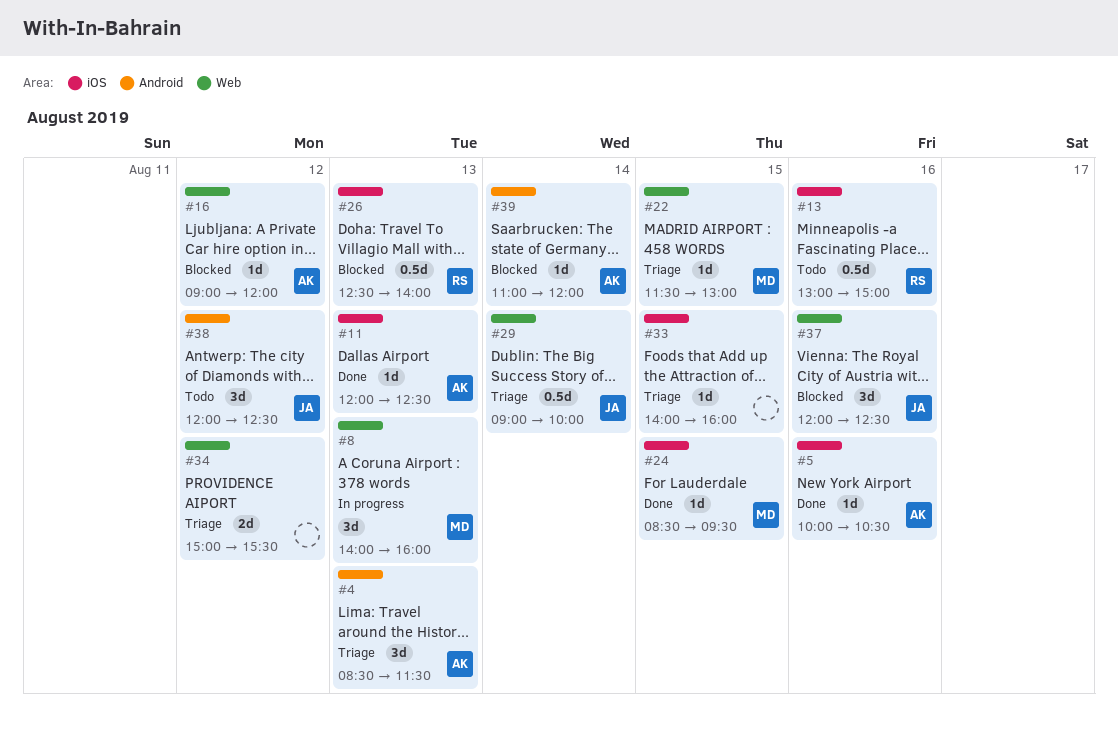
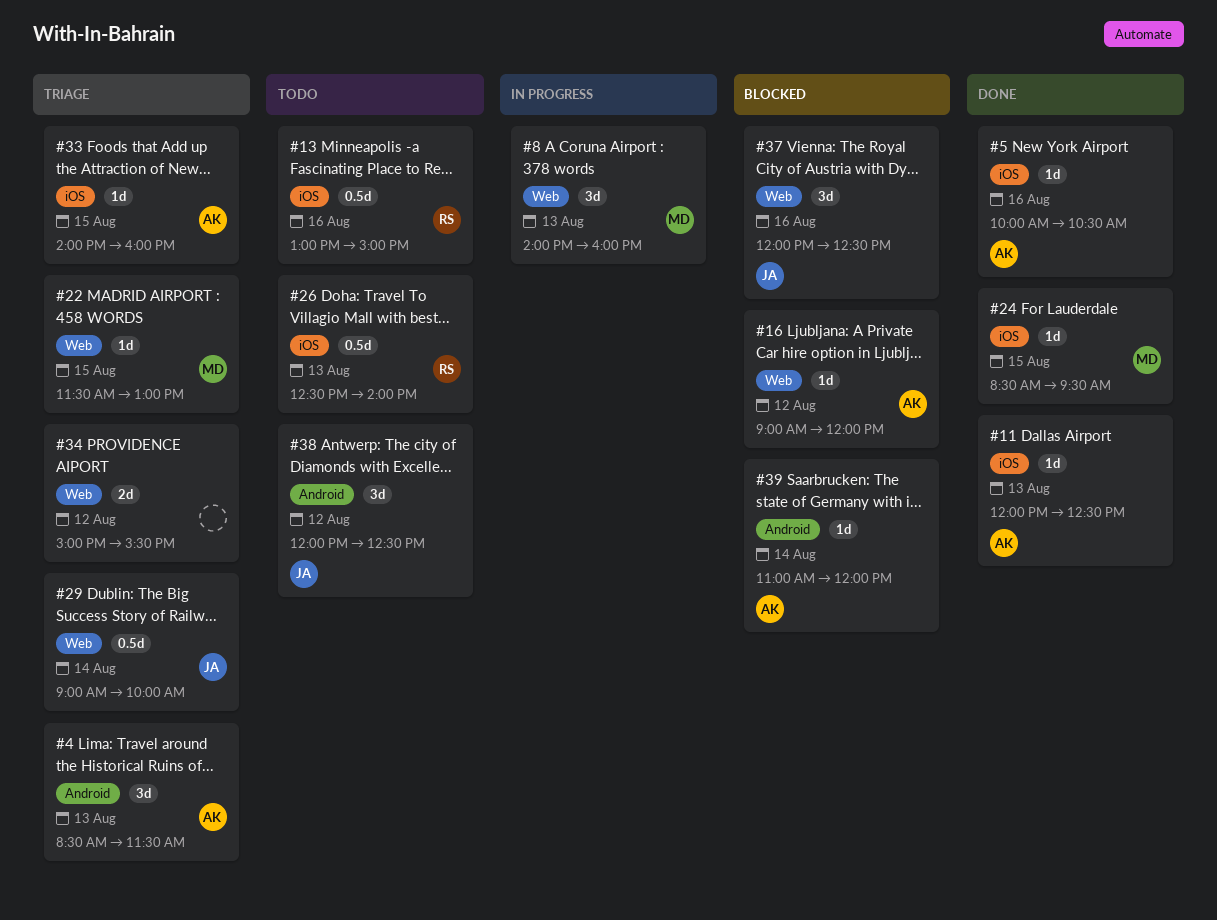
#26, status: Blocked -> Todo
#33, owner: none -> AK

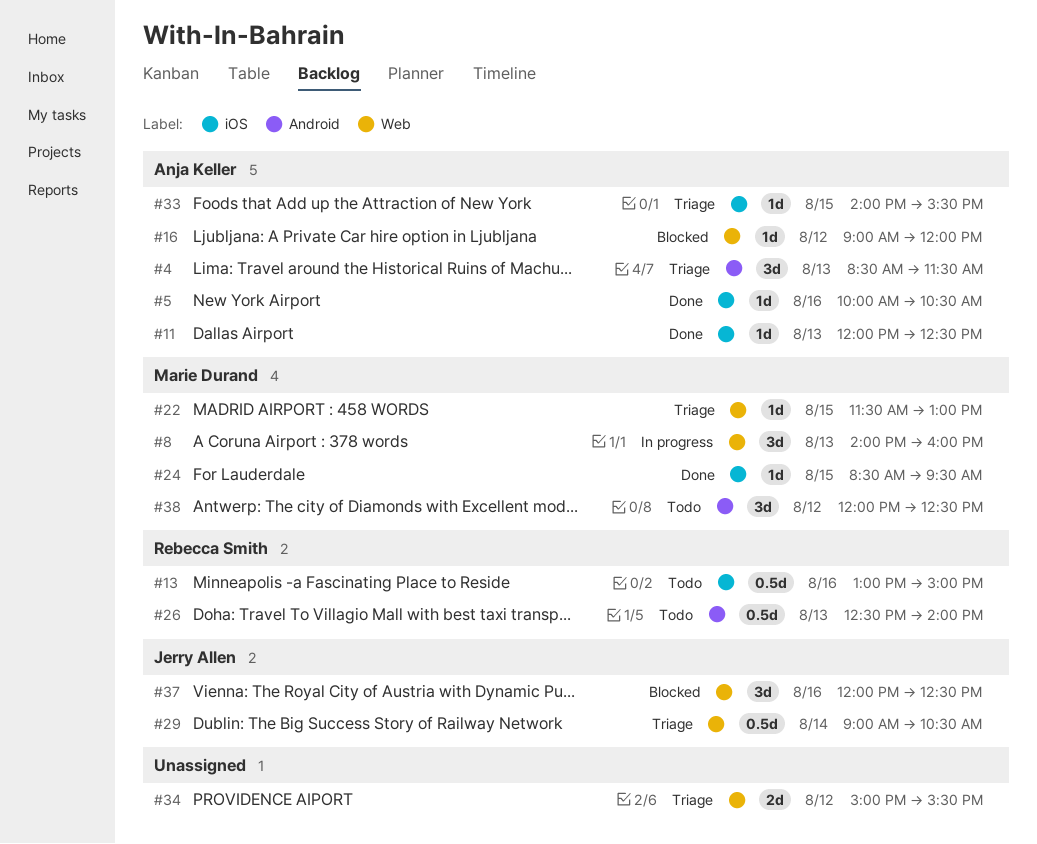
#26, label: iOS -> Android
#29, ends: 10:00 -> 10:30
#33, ends: 16:00 -> 15:30
#38, owner: Jerry Allen -> Marie Durand
#39: present -> none

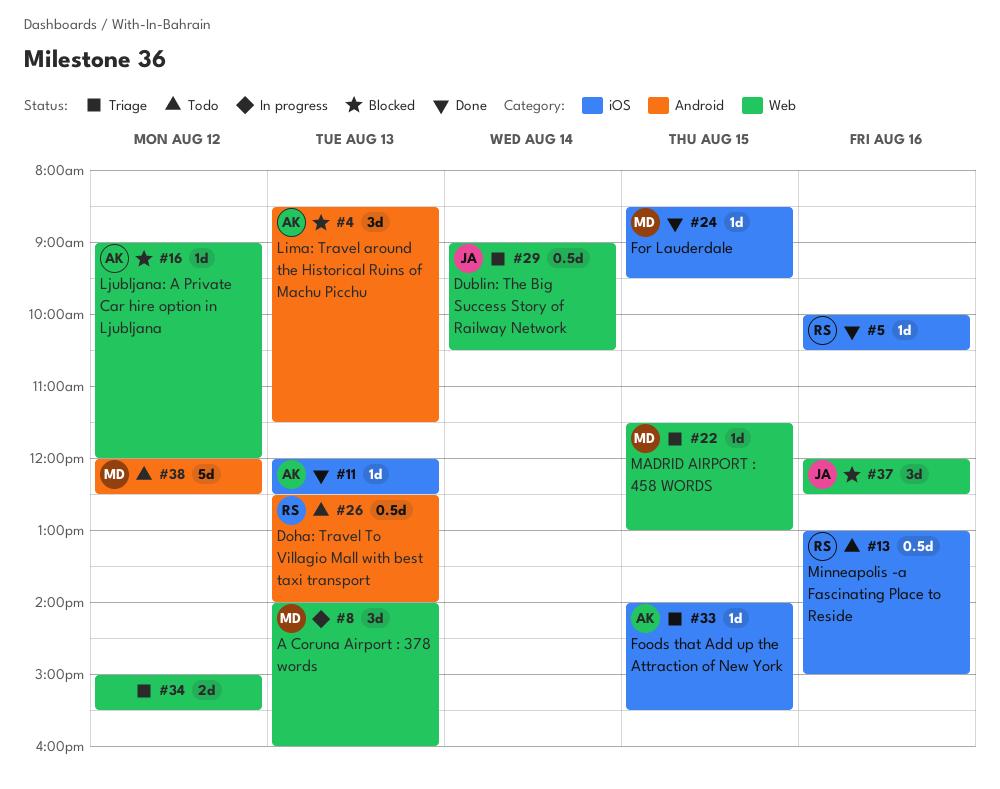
#4, status: Triage -> Blocked
#5, owner: Anja Keller -> Rebecca Smith
#38, estimate: 3d -> 5d

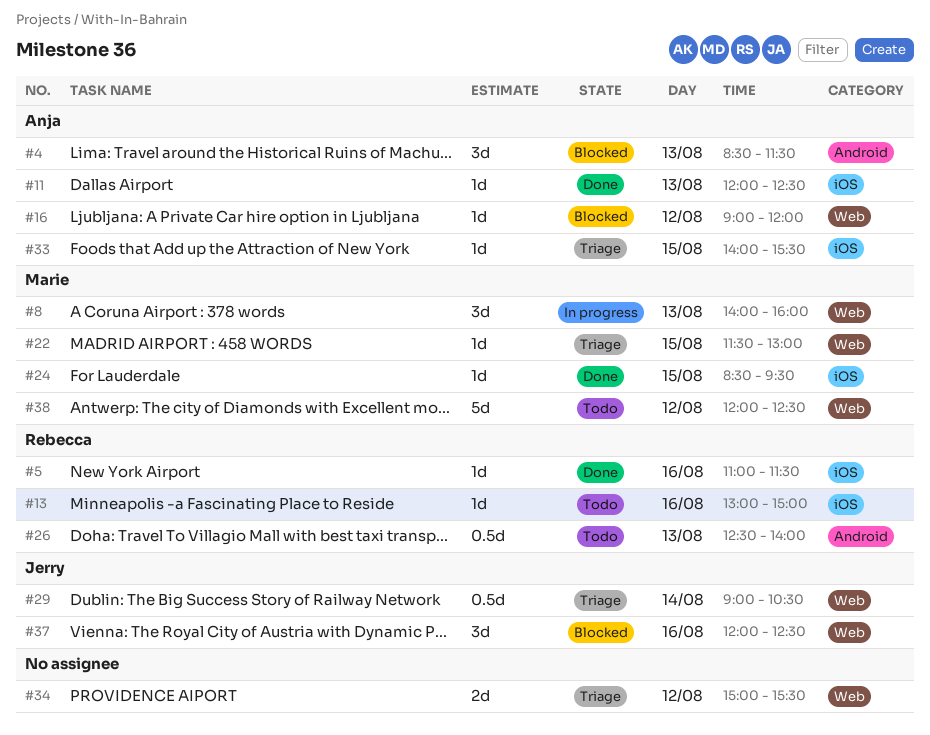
#5, begins: 10:00 -> 11:00
#5, ends: 10:30 -> 11:30
#13, estimate: 0.5d -> 1d
#38, label: Android -> Web

